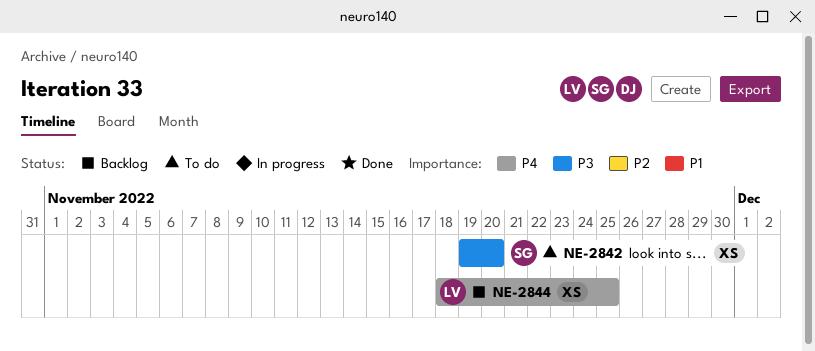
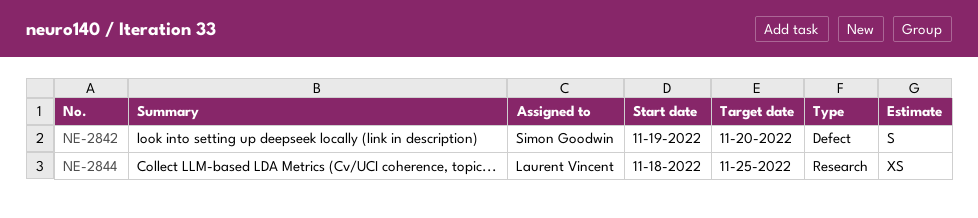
NE-2842, estimate: XS -> S

